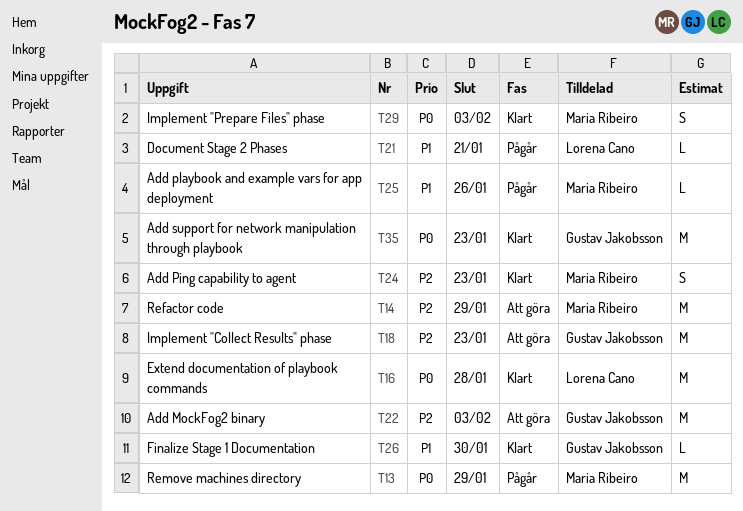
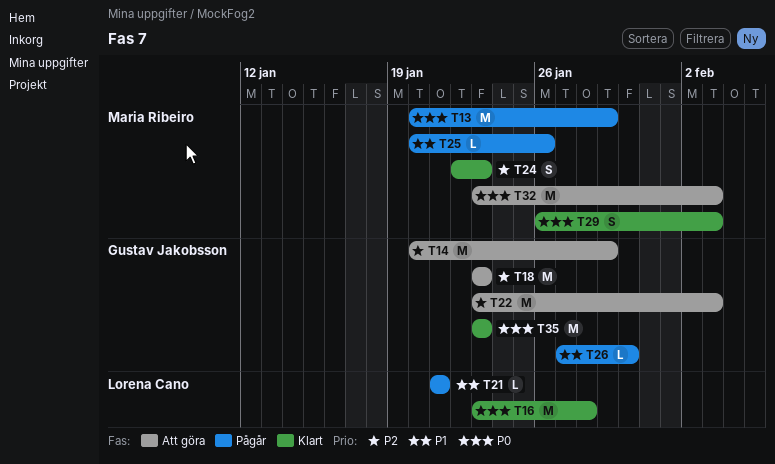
T14, owner: Maria Ribeiro -> Gustav Jakobsson
T26, status: Klart -> Pågår
T32: none -> present

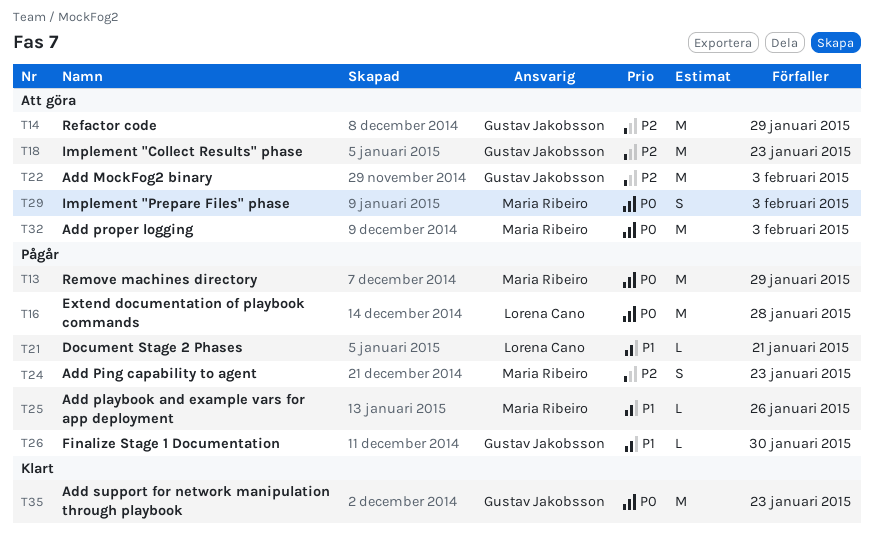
T16, status: Klart -> Pågår
T24, status: Klart -> Pågår
T29, status: Klart -> Att göra

